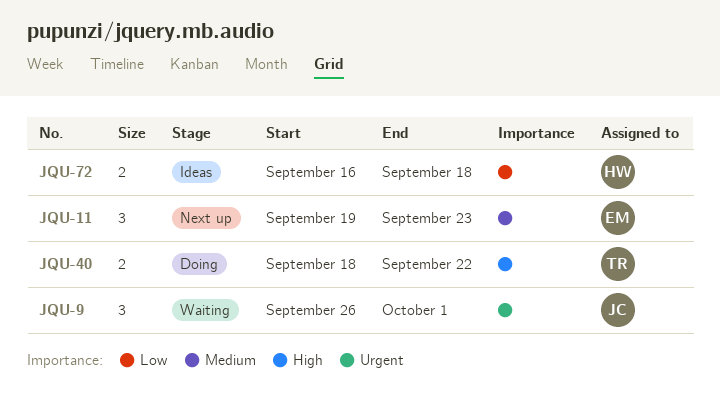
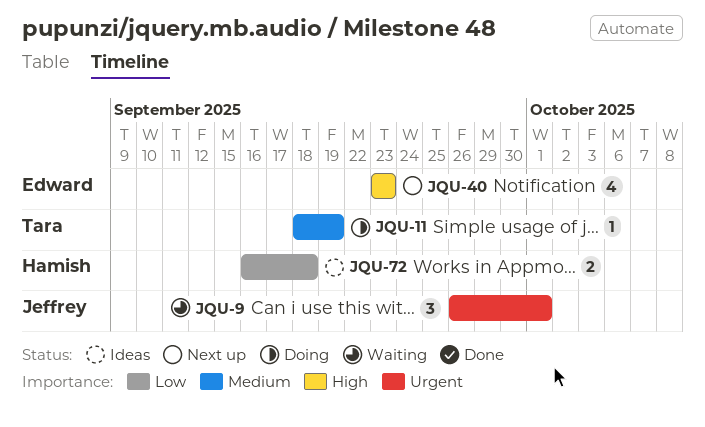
JQU-11, status: Next up -> Doing
JQU-11, owner: Edward -> Tara
JQU-11, estimate: 3 -> 1
JQU-11, start: Sep 19 -> Sep 18
JQU-11, due: Sep 23 -> Sep 19
JQU-40, status: Doing -> Next up
JQU-40, owner: Tara -> Edward
JQU-40, estimate: 2 -> 4
JQU-40, start: Sep 18 -> Sep 23
JQU-40, due: Sep 22 -> Sep 23

